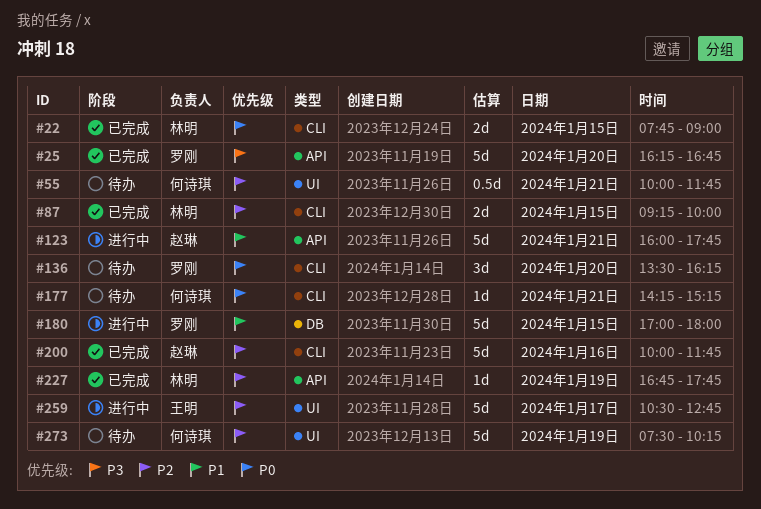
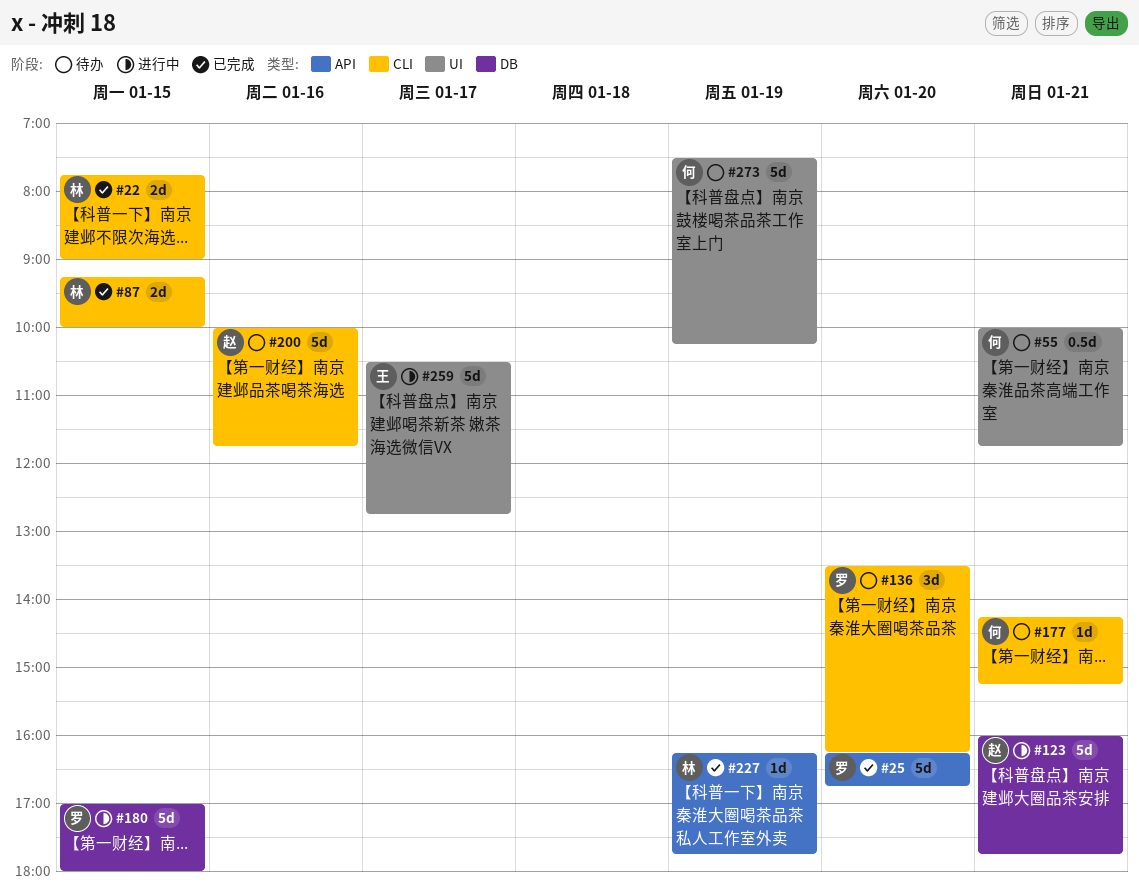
#123, label: API -> DB
#200, status: 已完成 -> 待办
#227, begins: 16:45 -> 16:15

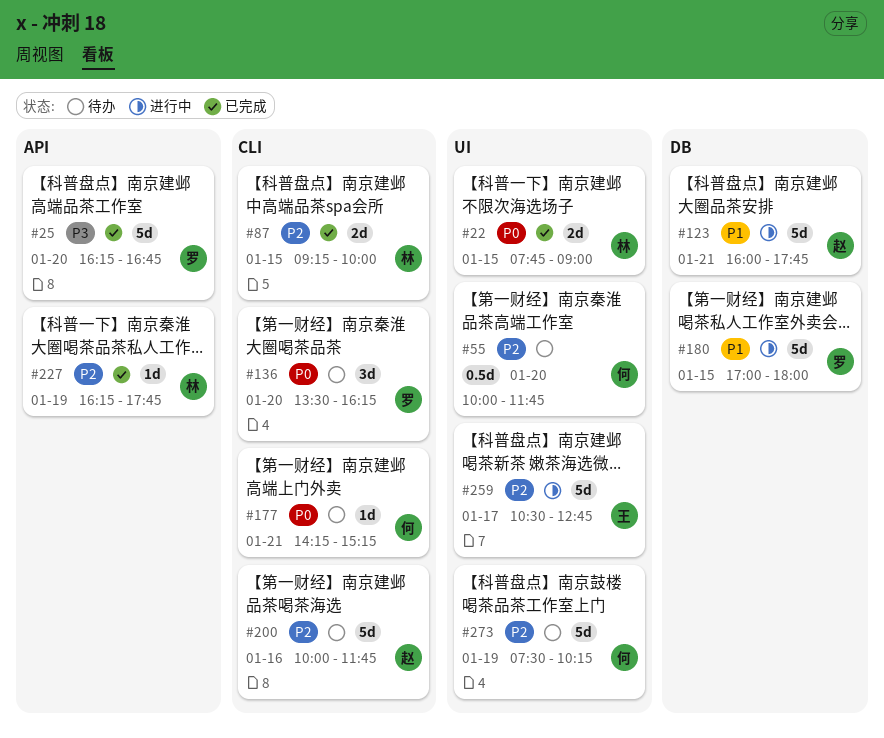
#22, label: CLI -> UI
#55, day: Jan 21 -> Jan 20

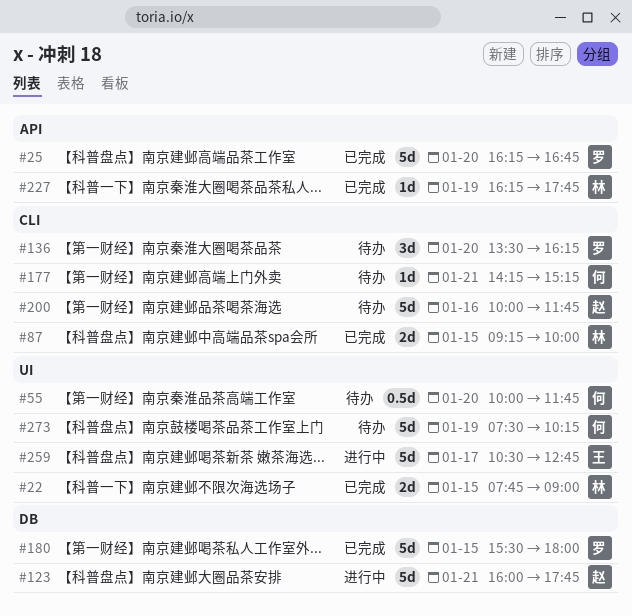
#180, status: 进行中 -> 已完成
#180, begins: 17:00 -> 15:30

